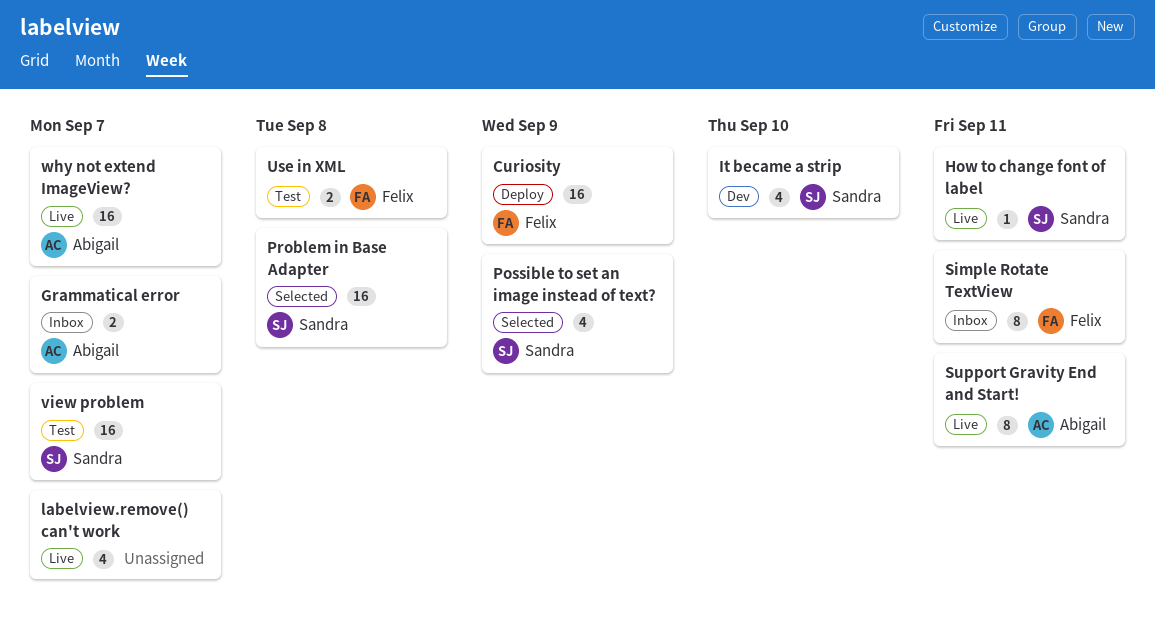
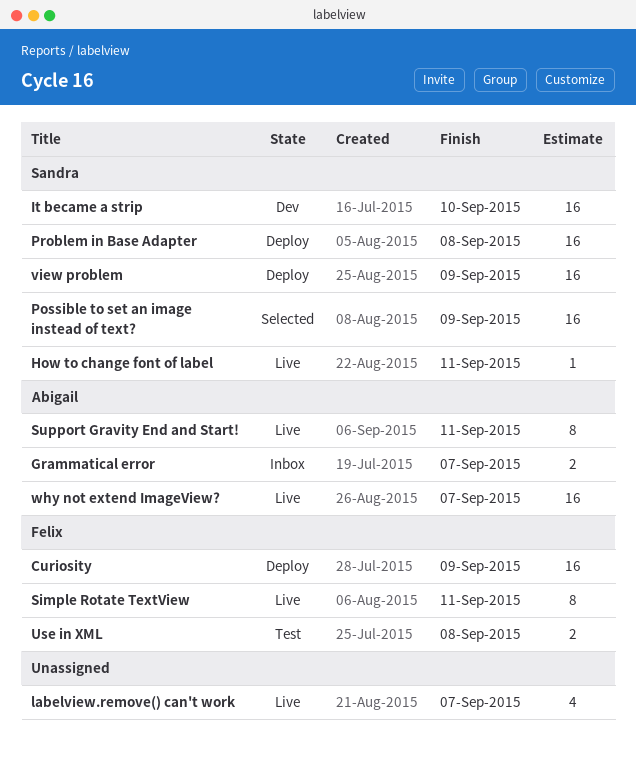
It became a strip, estimate: 4 -> 16
Possible to set an image instead of text?, estimate: 4 -> 16
Problem in Base Adapter, status: Selected -> Deploy
Simple Rotate TextView, status: Inbox -> Live
view problem, status: Test -> Deploy
view problem, due: Sep 7 -> Sep 9

